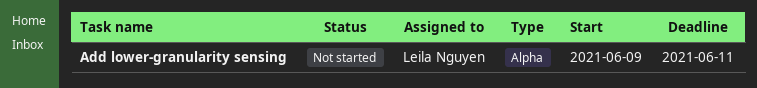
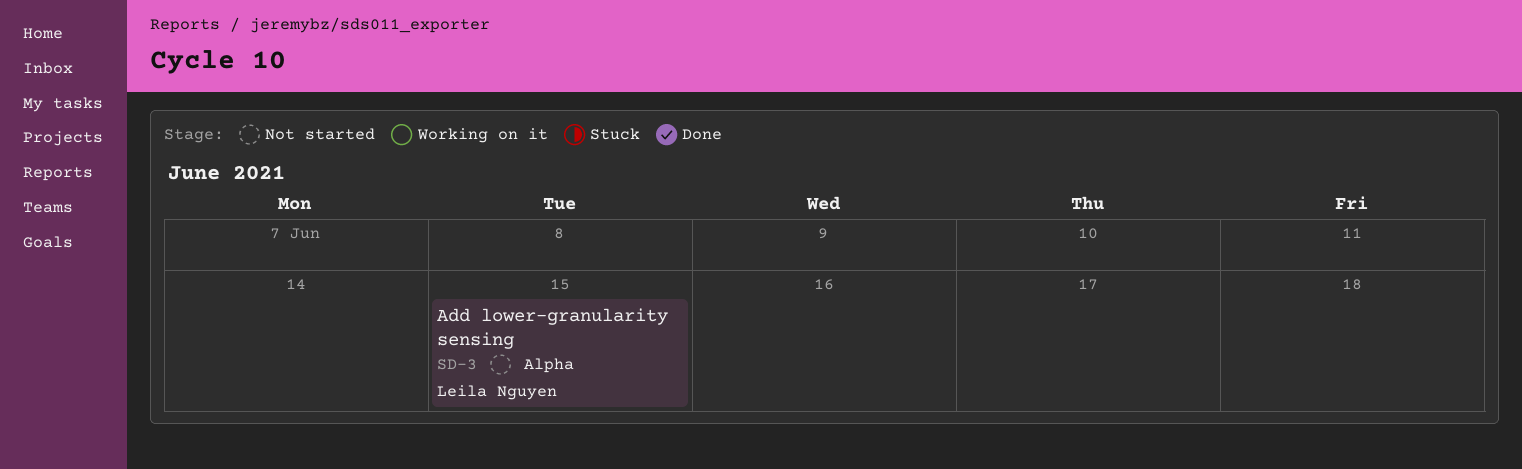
Add lower-granularity sensing, due: Jun 11 -> Jun 15

